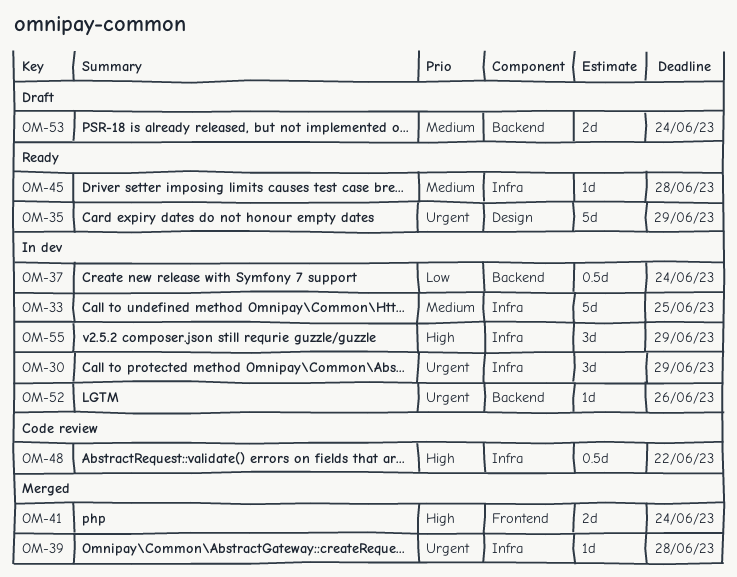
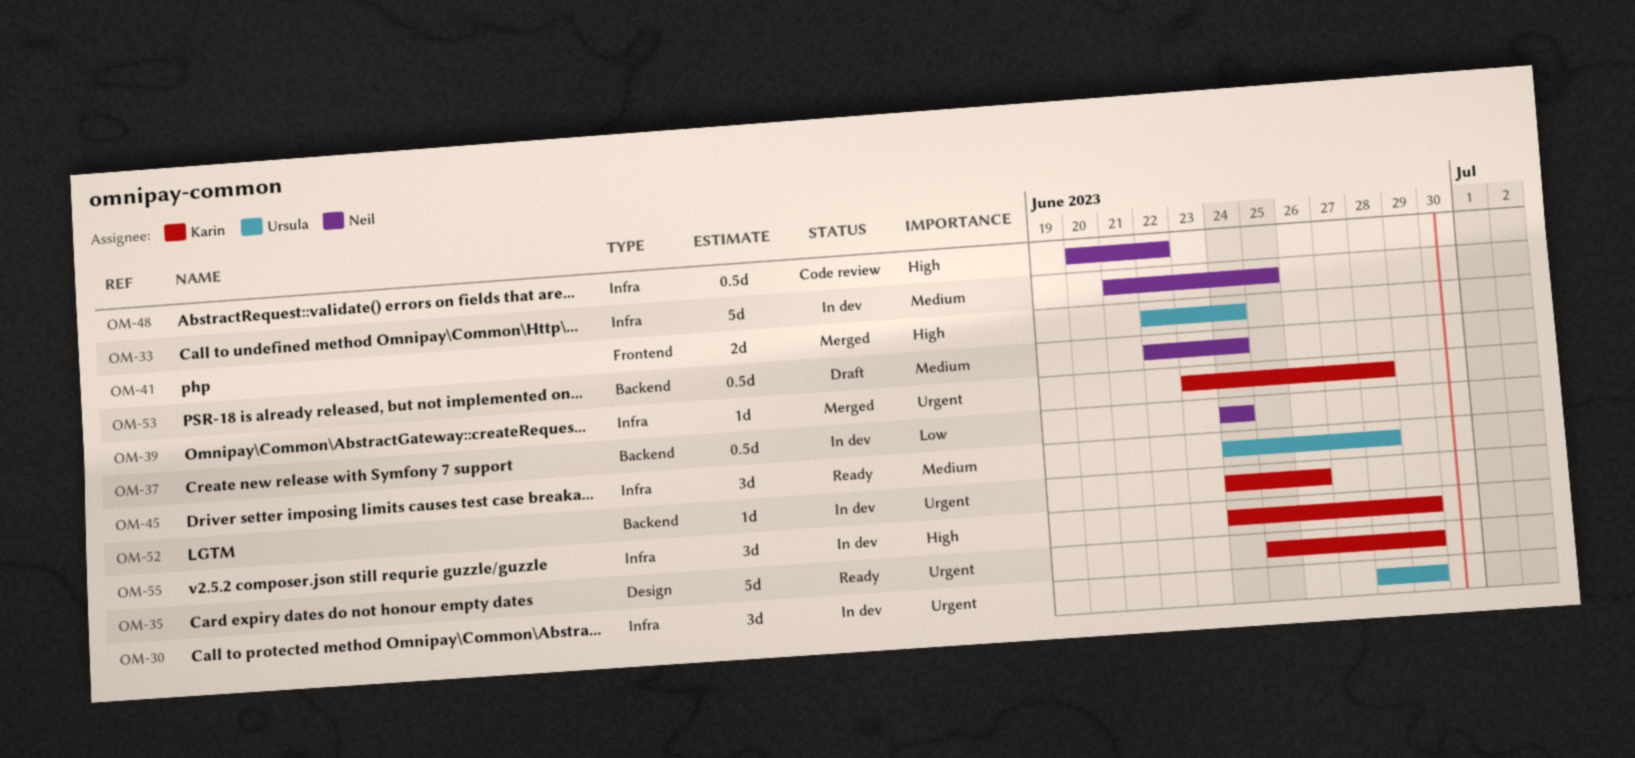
OM-45, estimate: 1d -> 3d
OM-53, estimate: 2d -> 0.5d

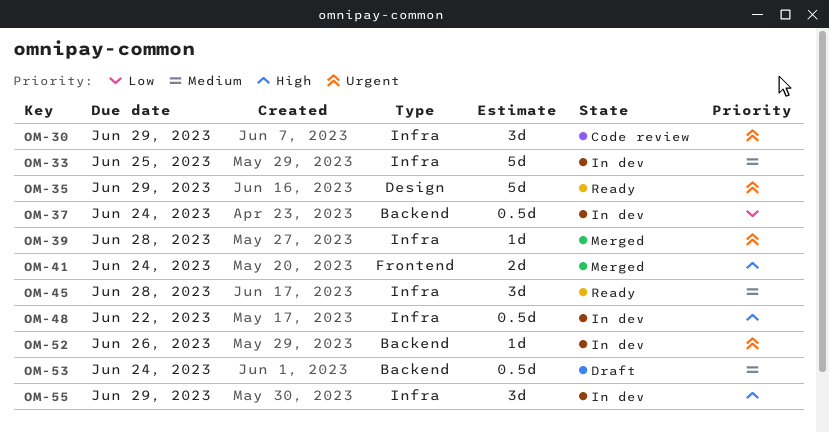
OM-30, status: In dev -> Code review
OM-48, status: Code review -> In dev

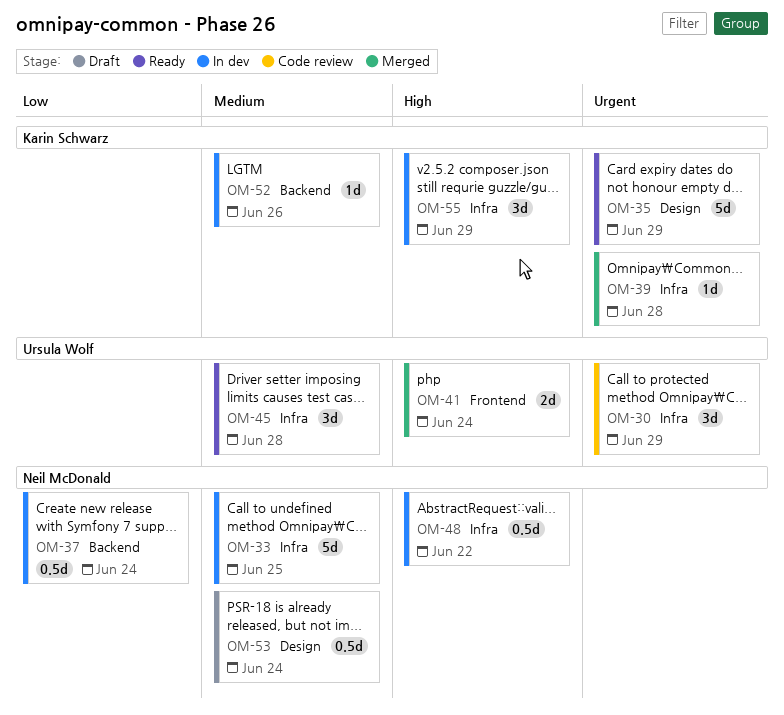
OM-52, priority: Urgent -> Medium
OM-53, label: Backend -> Design

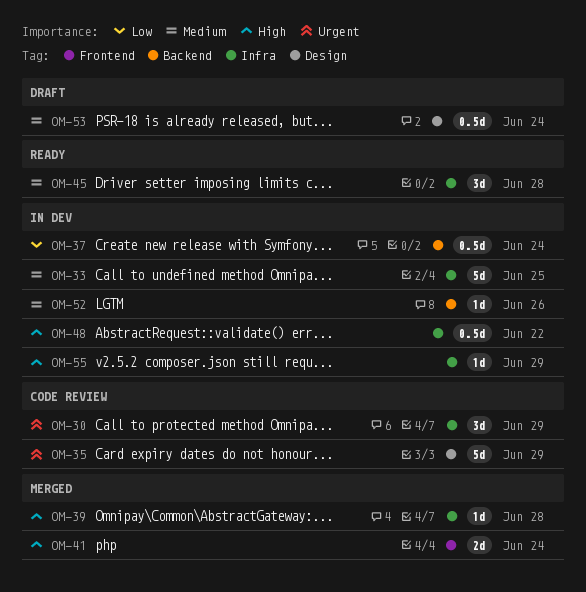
OM-35, status: Ready -> Code review
OM-39, priority: Urgent -> High
OM-55, estimate: 3d -> 1d

